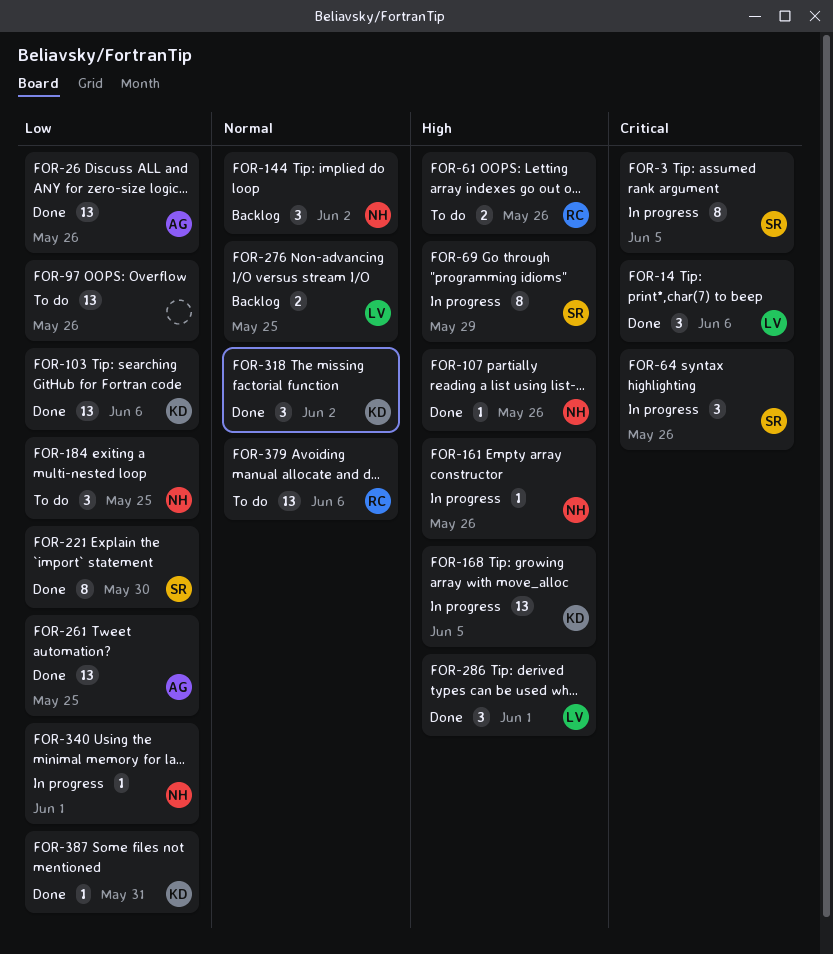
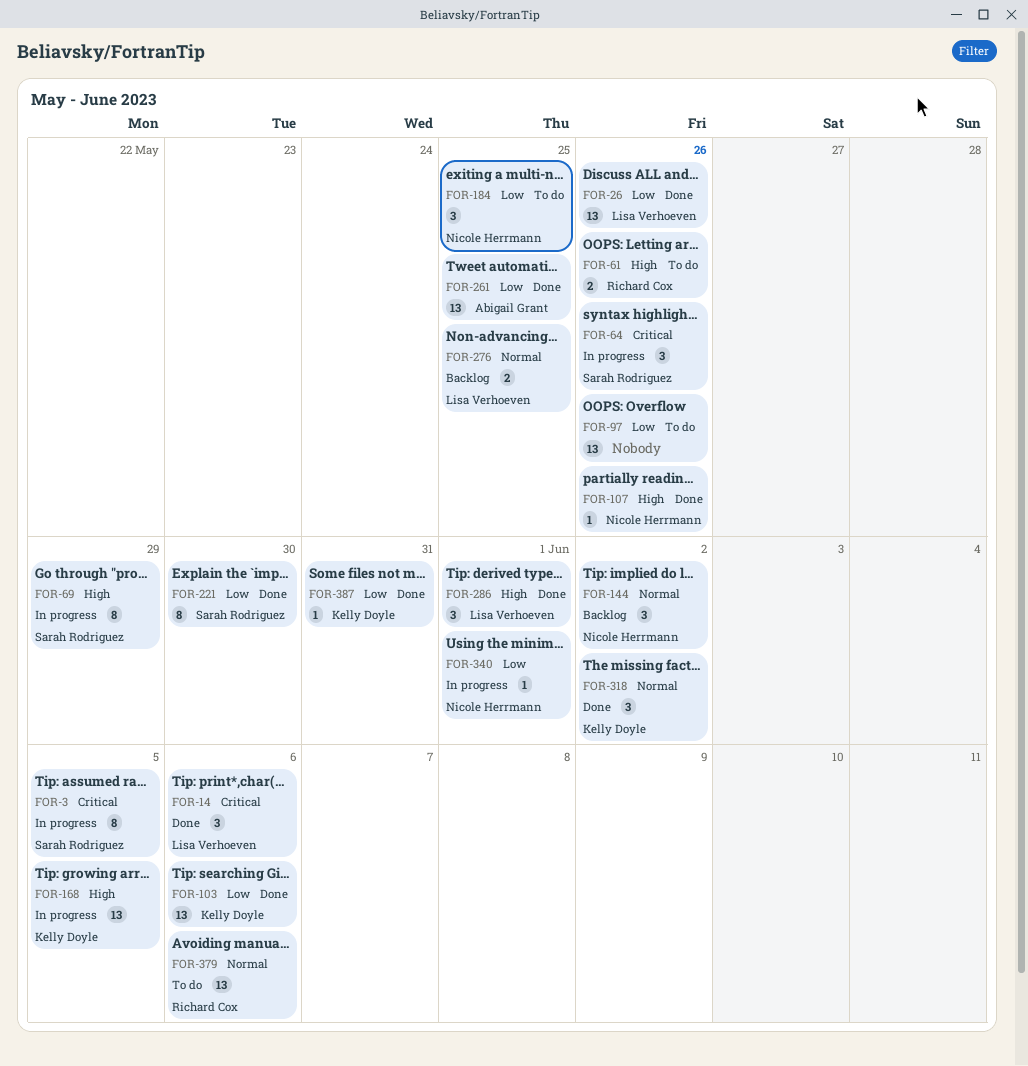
FOR-26, owner: Abigail Grant -> Lisa Verhoeven
FOR-161: present -> none

